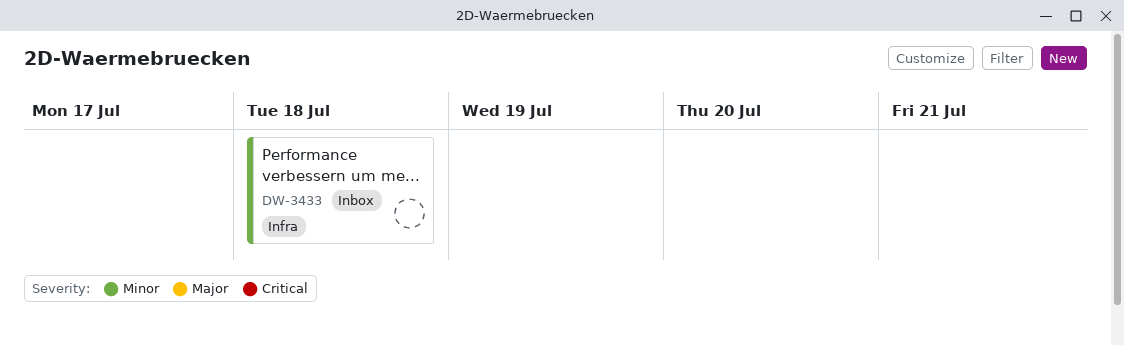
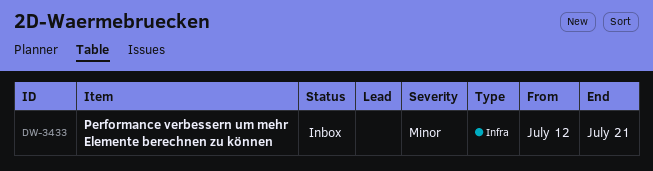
DW-3433, due: Jul 18 -> Jul 21

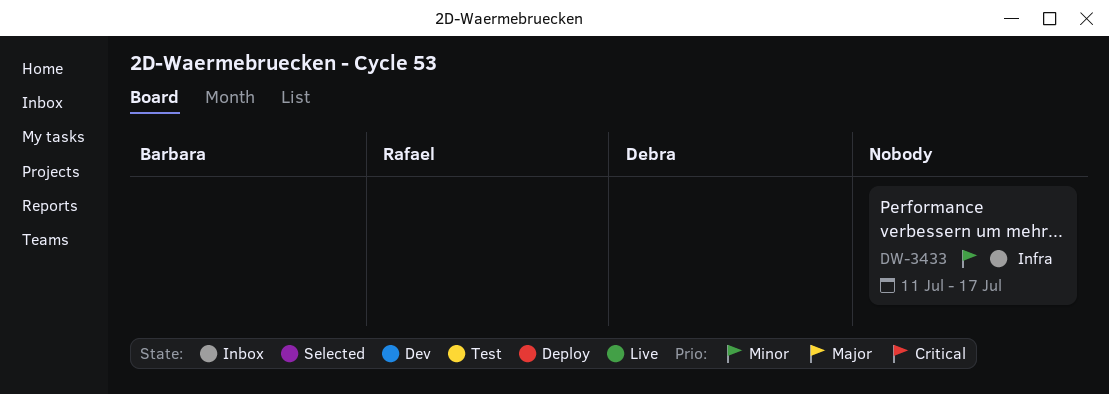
DW-3433, start: Jul 12 -> Jul 11
DW-3433, due: Jul 21 -> Jul 17

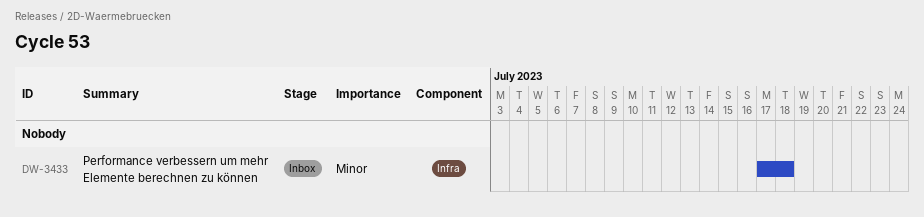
DW-3433, start: Jul 11 -> Jul 17
DW-3433, due: Jul 17 -> Jul 18

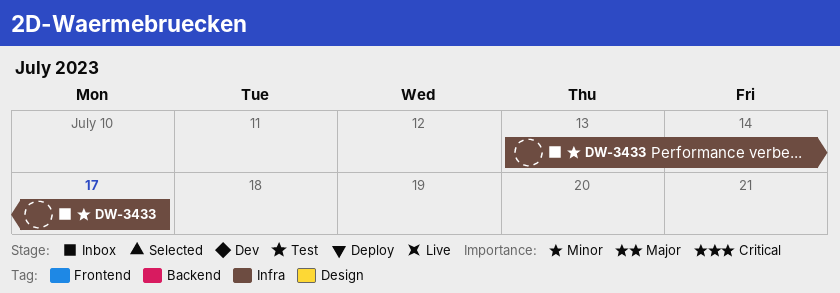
DW-3433, start: Jul 17 -> Jul 13
DW-3433, due: Jul 18 -> Jul 17

